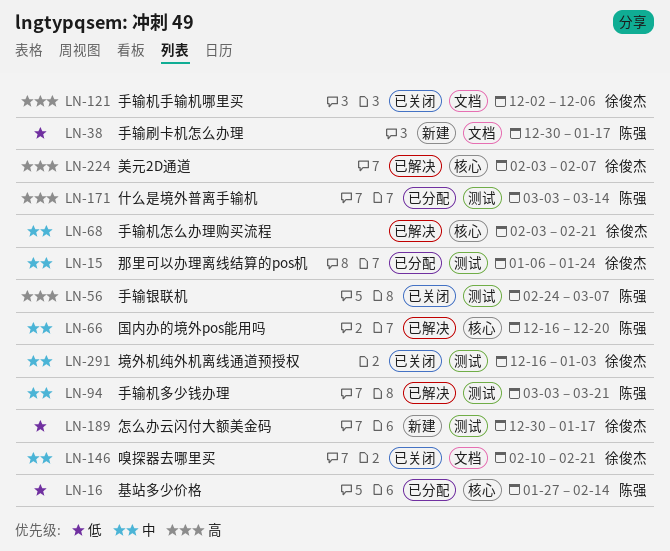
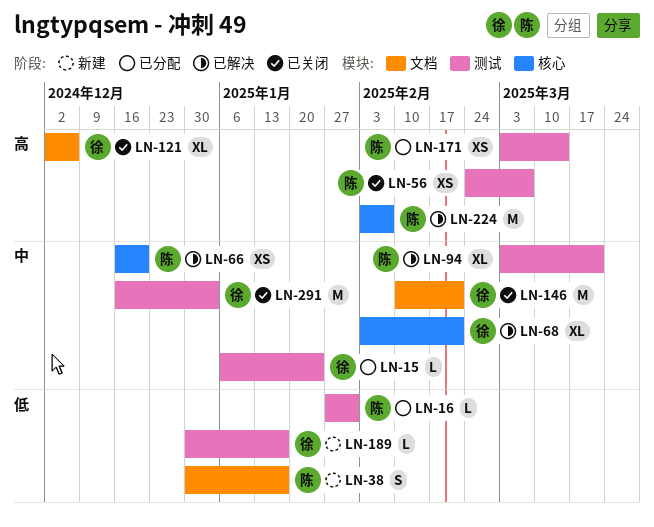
LN-16, label: 核心 -> 测试
LN-16, due: Feb 14 -> Jan 31
LN-224, owner: 徐俊杰 -> 陈强

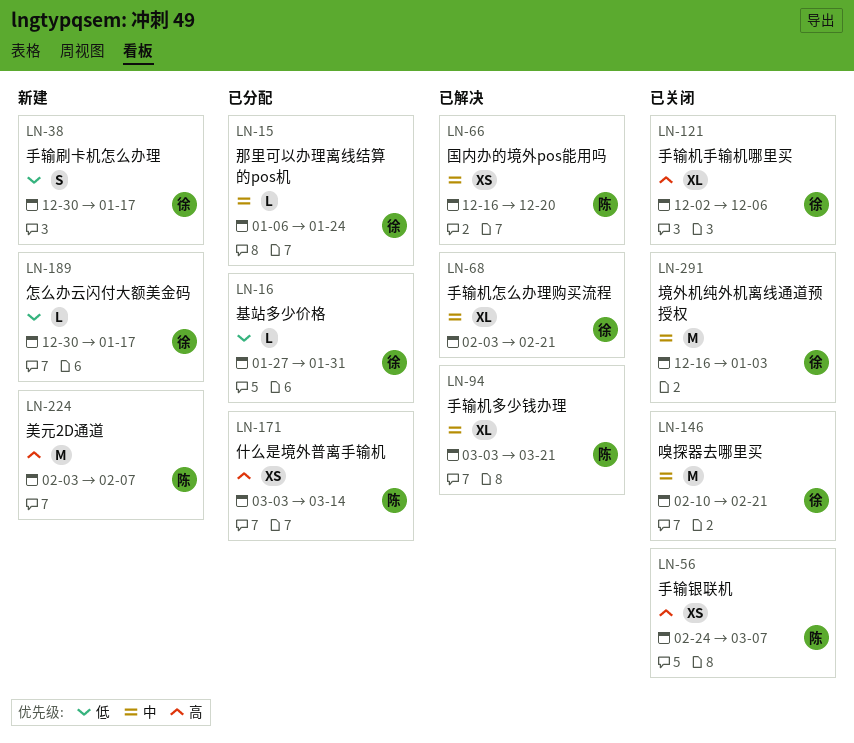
LN-16, owner: 陈 -> 徐
LN-38, owner: 陈 -> 徐
LN-224, status: 已解决 -> 新建

